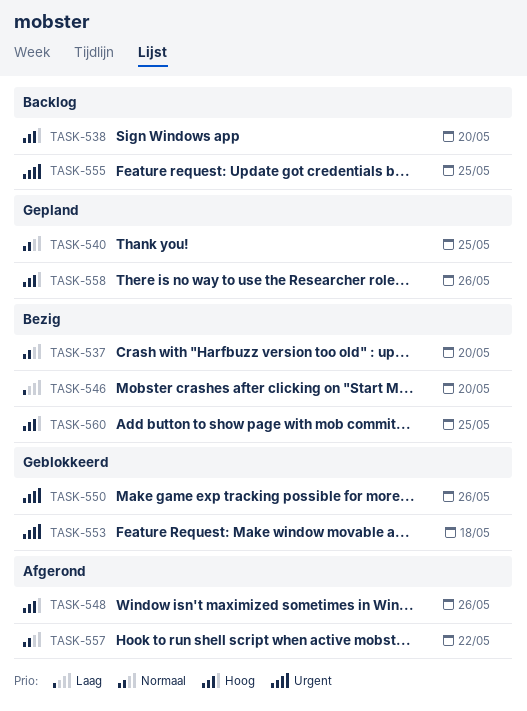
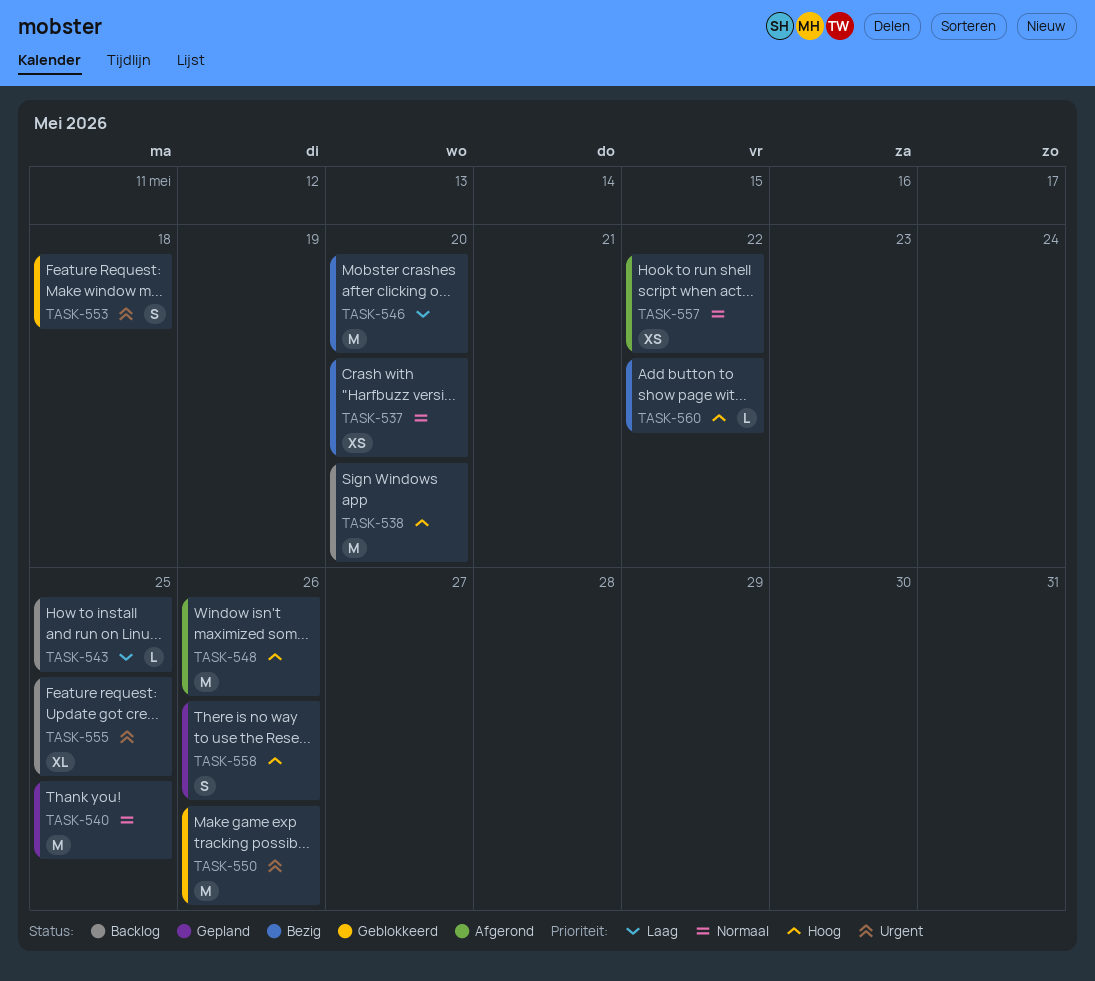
TASK-543: none -> present
TASK-560, due: May 25 -> May 22

